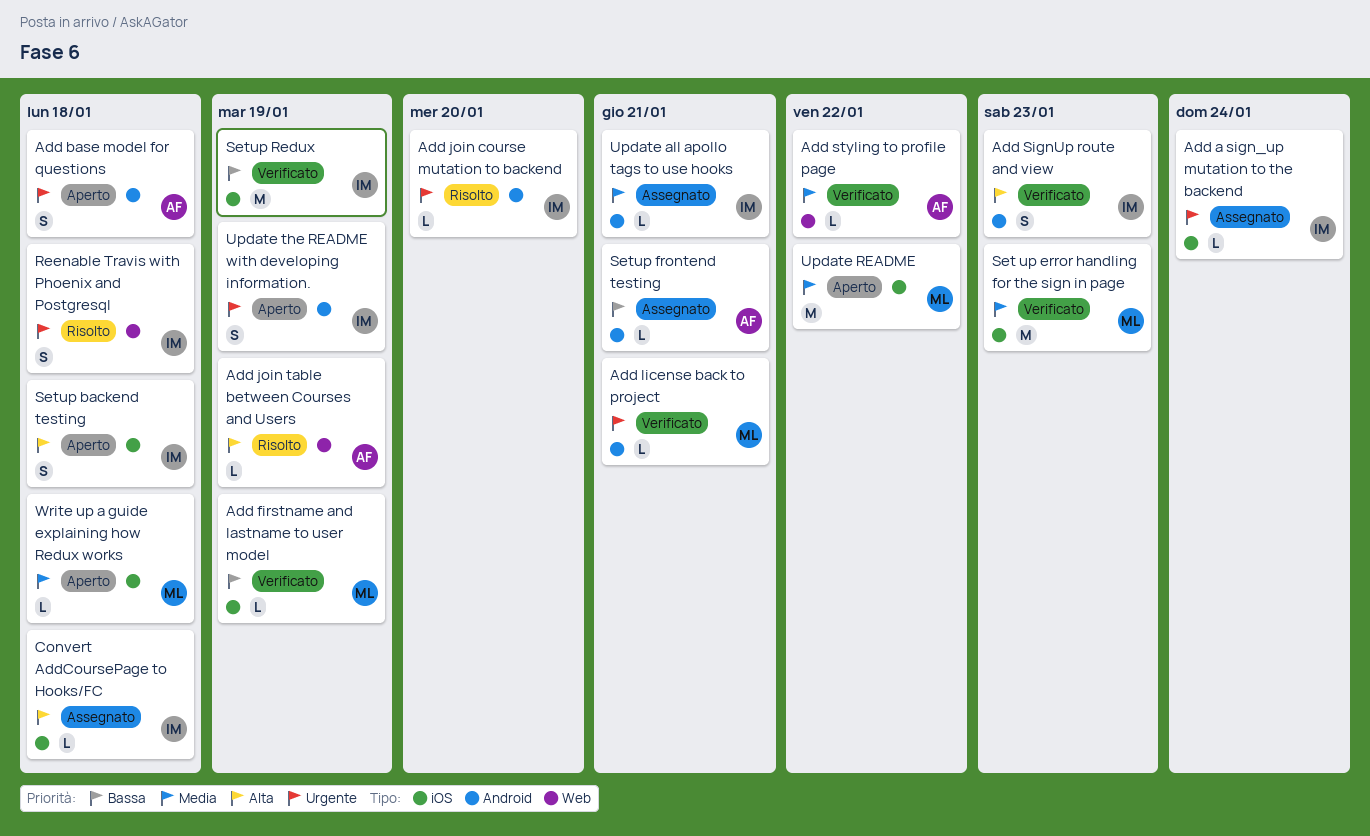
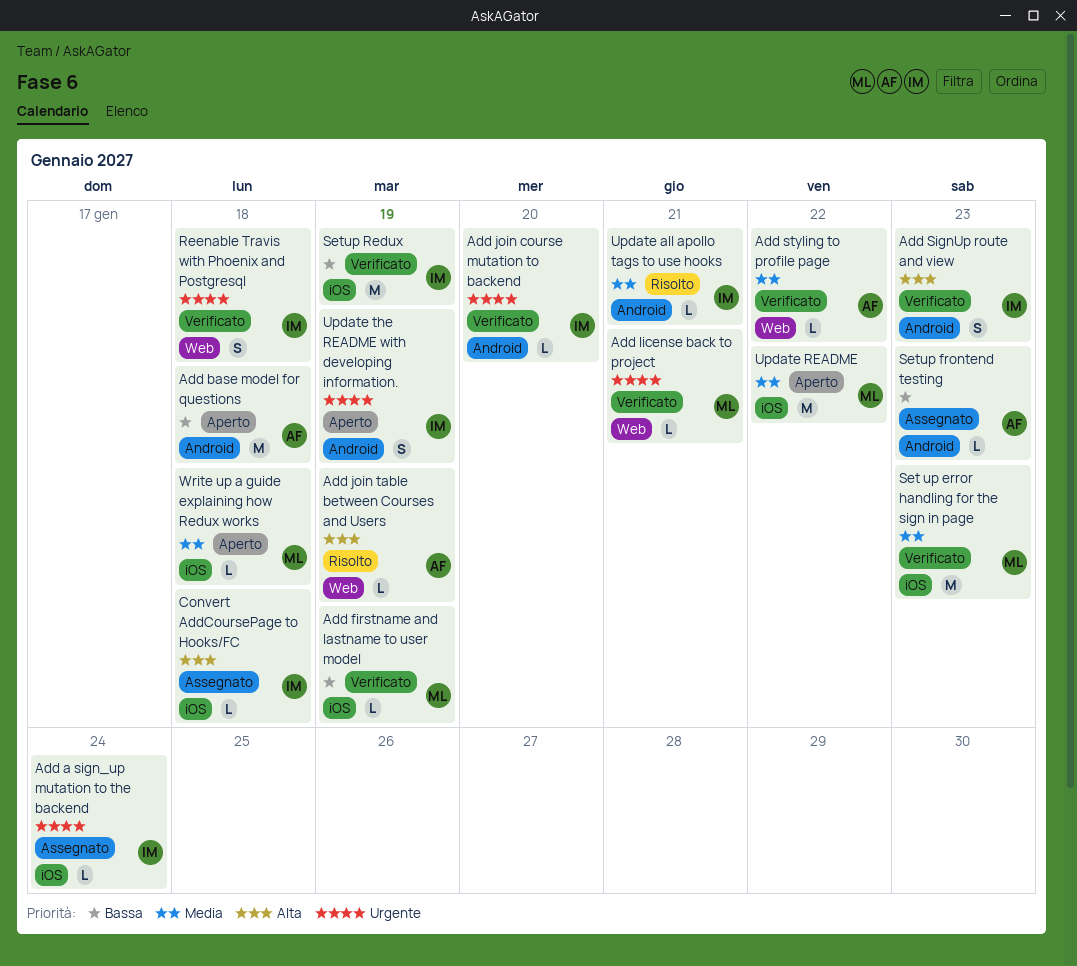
Add base model for questions, priority: Urgente -> Bassa
Add base model for questions, estimate: S -> M
Add join course mutation to backend, status: Risolto -> Verificato
Add license back to project, label: Android -> Web
Reenable Travis with Phoenix and Postgresql, status: Risolto -> Verificato
Setup backend testing: present -> none
Setup frontend testing, due: Jan 21 -> Jan 23
Update all apollo tags to use hooks, status: Assegnato -> Risolto

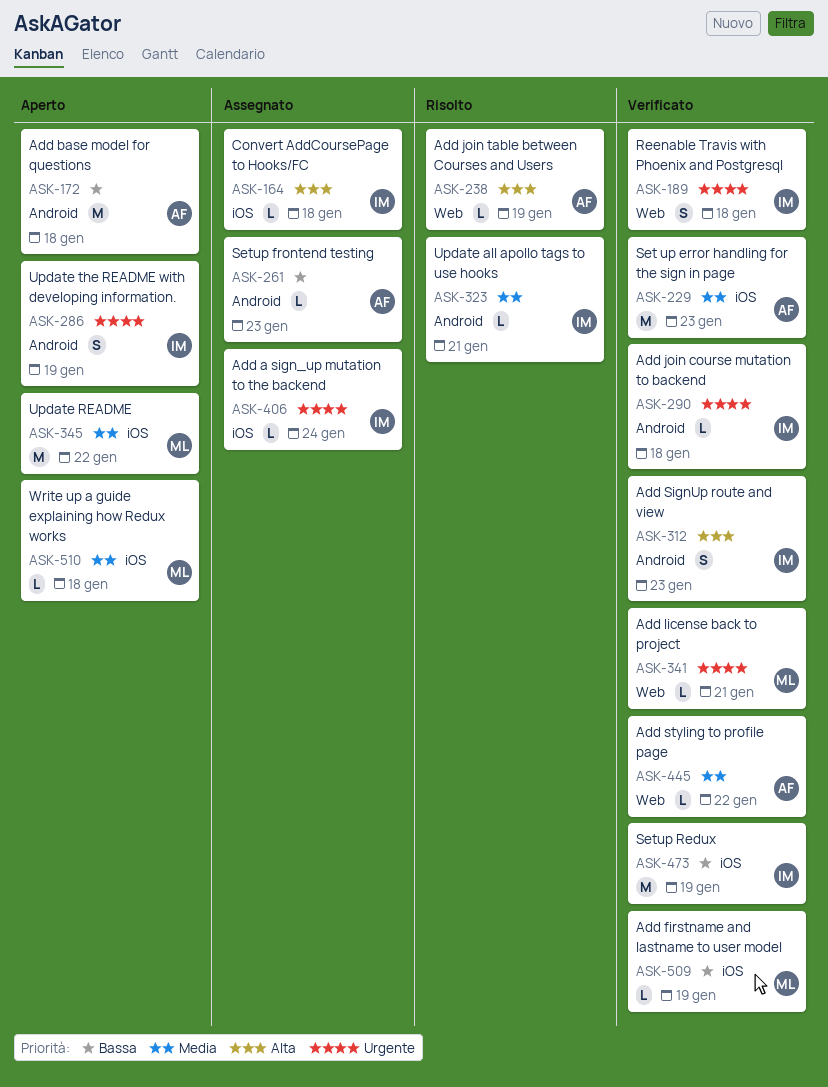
Add join course mutation to backend, due: Jan 20 -> Jan 18
Set up error handling for the sign in page, owner: ML -> AF

